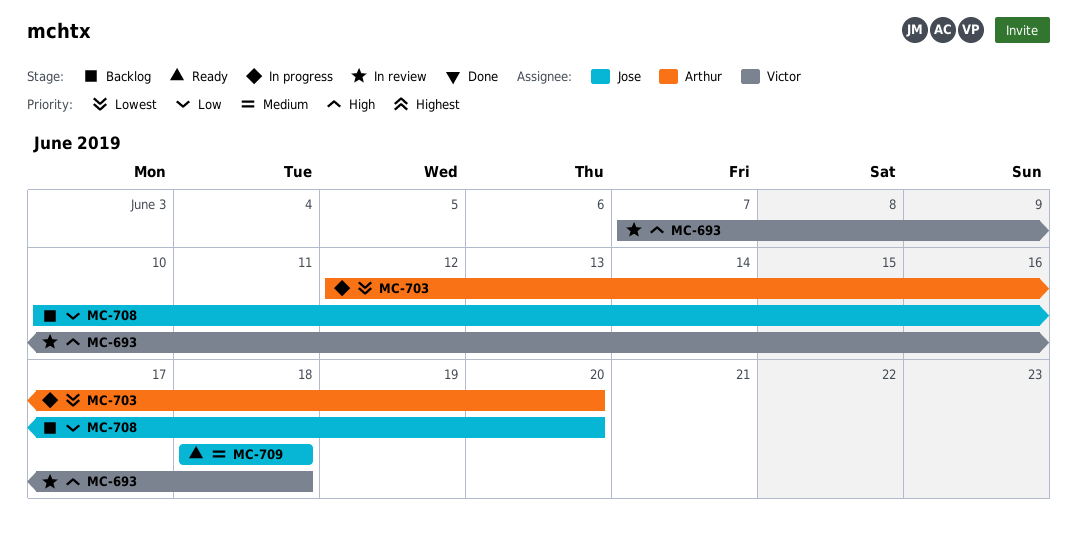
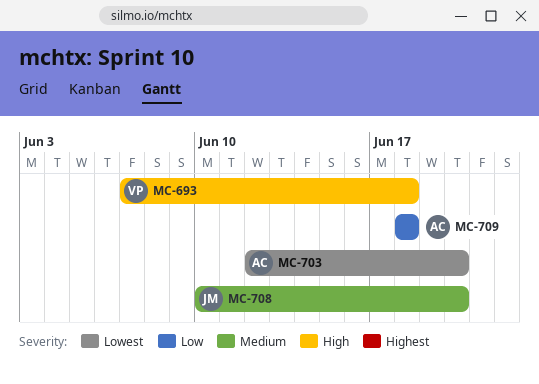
MC-708, priority: Low -> Medium
MC-709, owner: Jose -> Arthur
MC-709, priority: Medium -> Low

